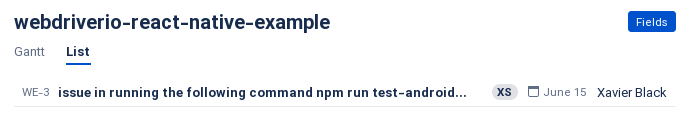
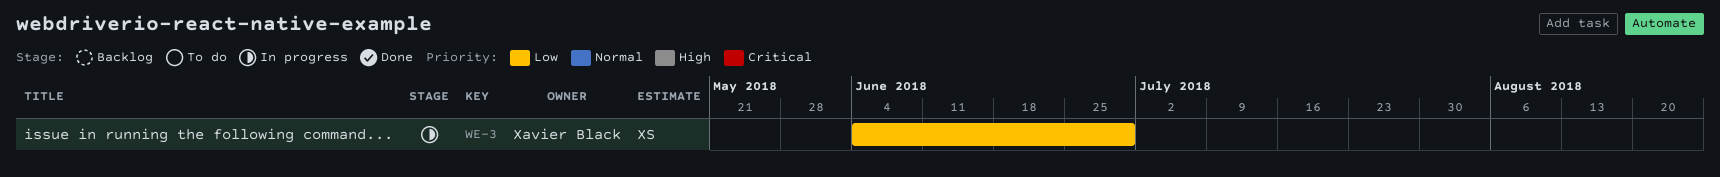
WE-3, due: Jun 15 -> Jun 29

